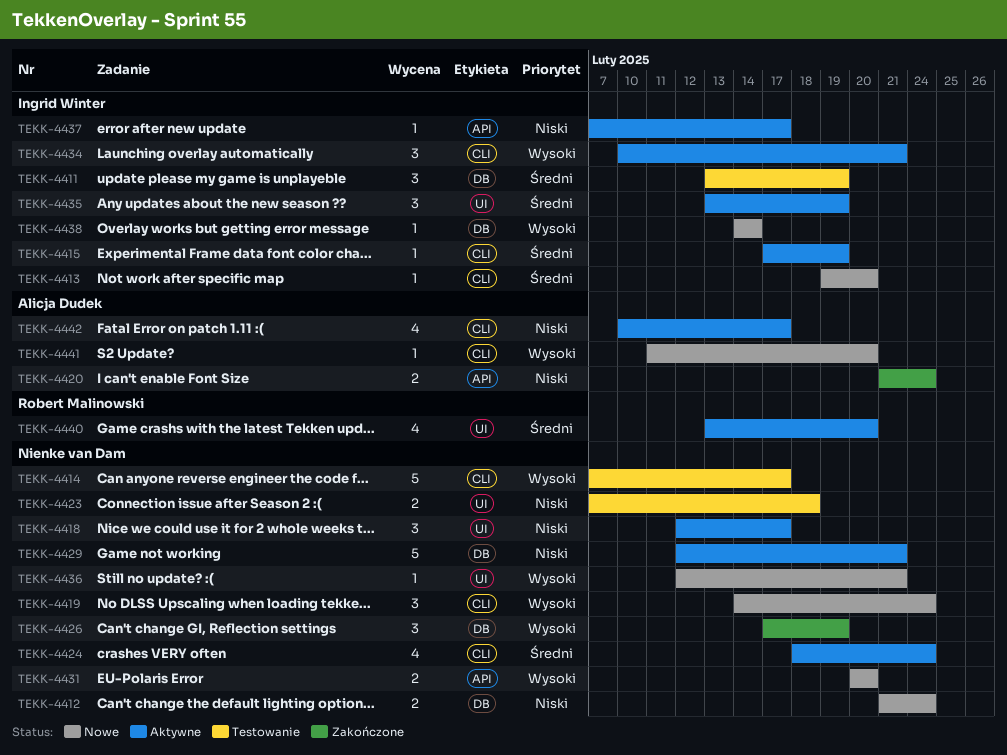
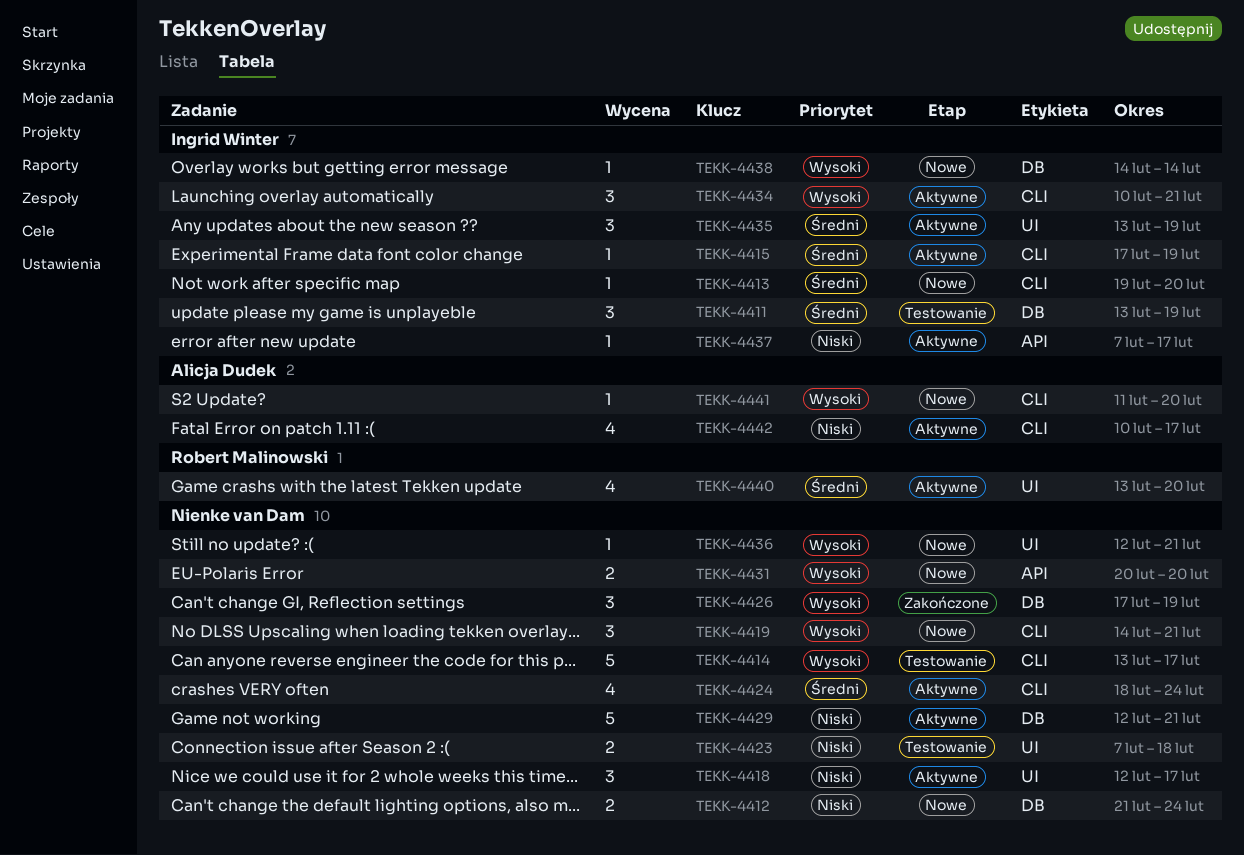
TEKK-4414, start: Feb 7 -> Feb 13
TEKK-4419, due: Feb 24 -> Feb 21
TEKK-4420: present -> none

